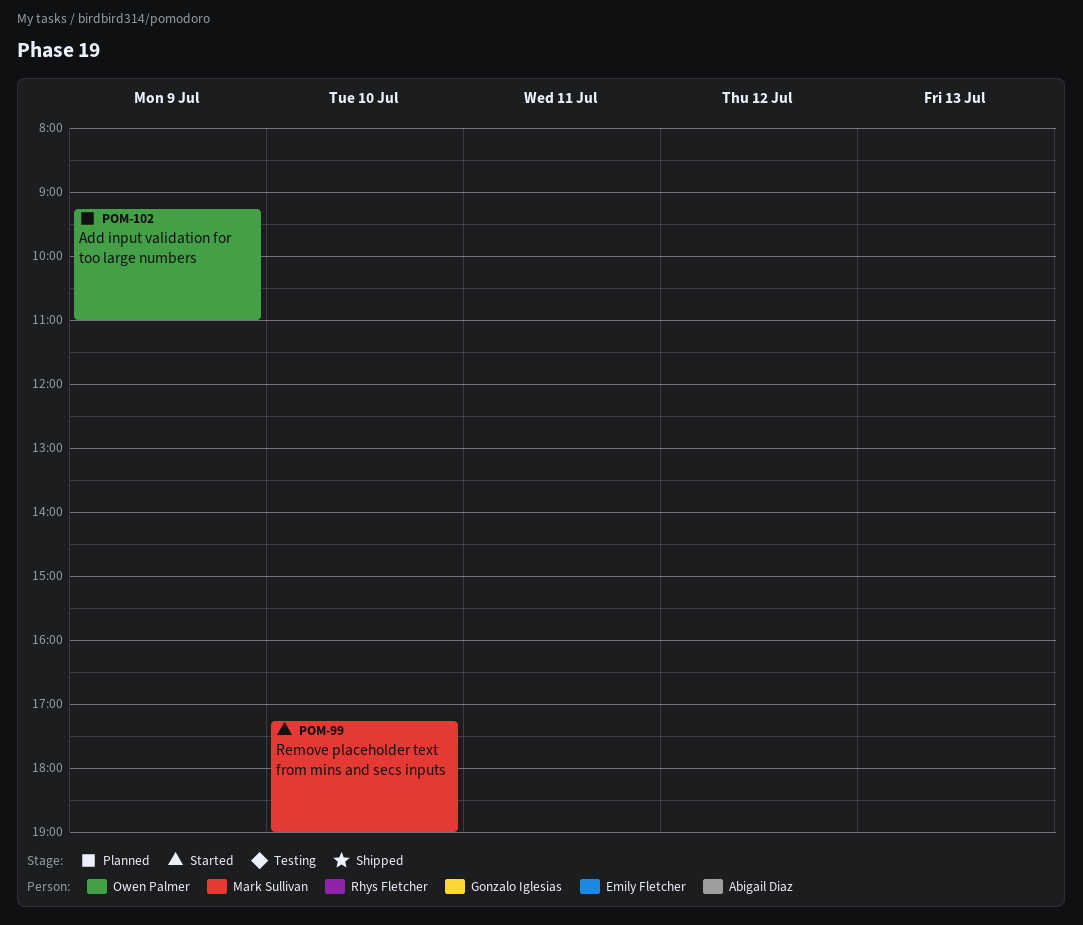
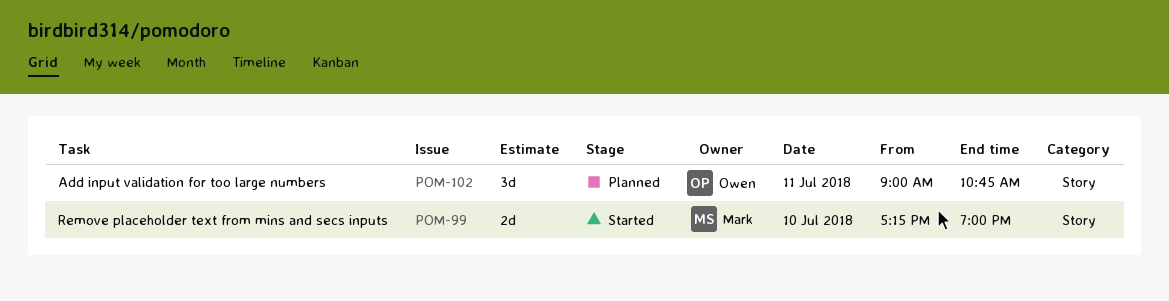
POM-102, day: Jul 9 -> Jul 11
POM-102, begins: 09:15 -> 09:00
POM-102, ends: 11:00 -> 10:45

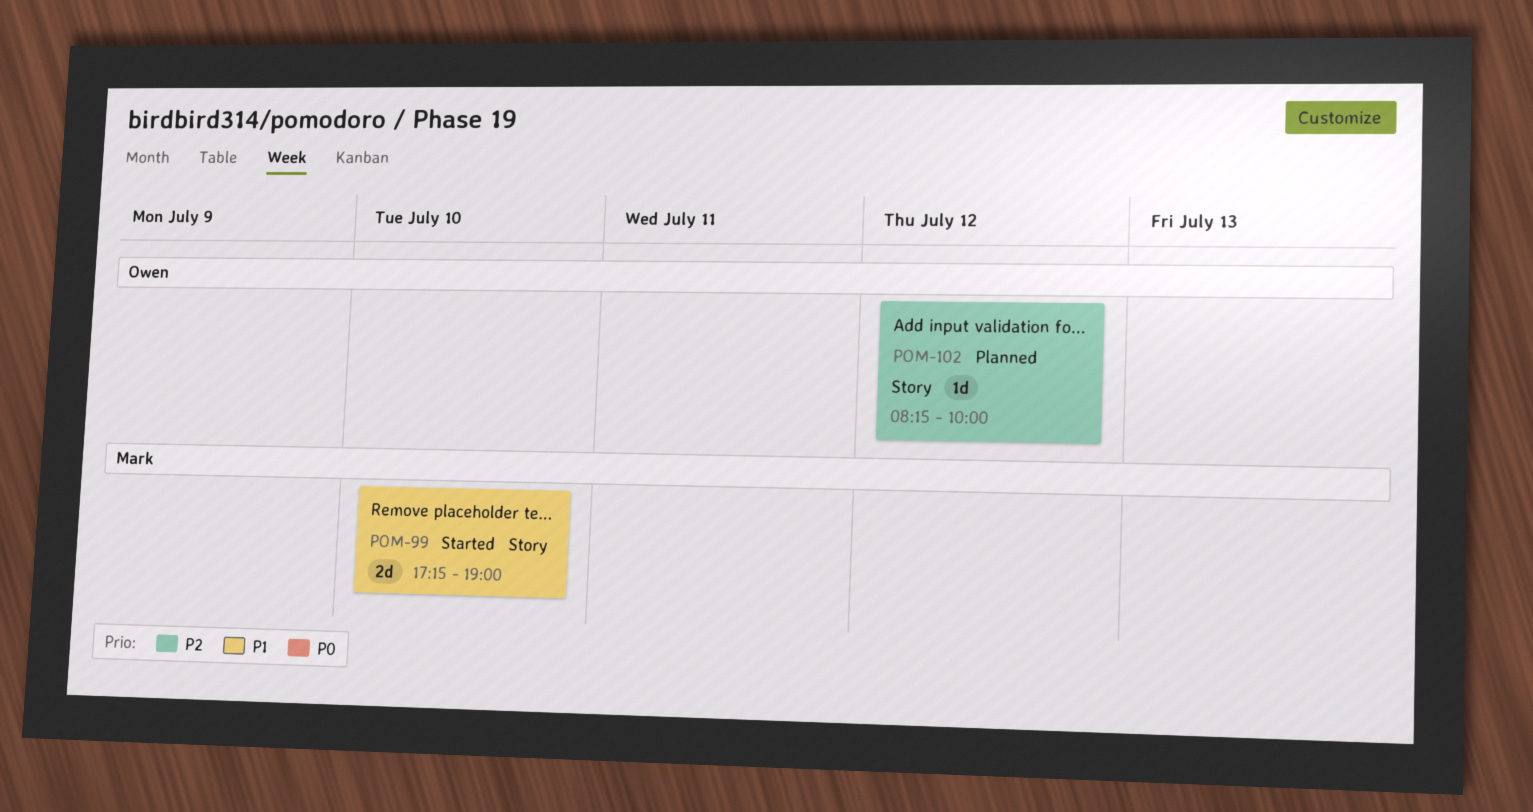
POM-102, estimate: 3d -> 1d
POM-102, day: Jul 11 -> Jul 12
POM-102, begins: 09:00 -> 08:15
POM-102, ends: 10:45 -> 10:00

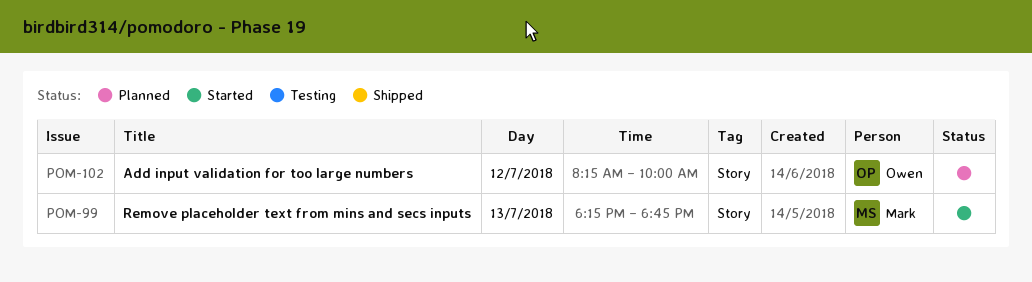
POM-99, day: Jul 10 -> Jul 13
POM-99, begins: 17:15 -> 18:15
POM-99, ends: 19:00 -> 18:45

